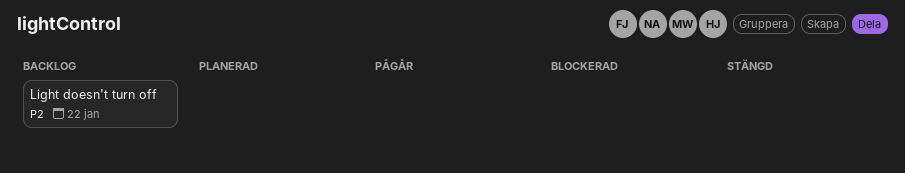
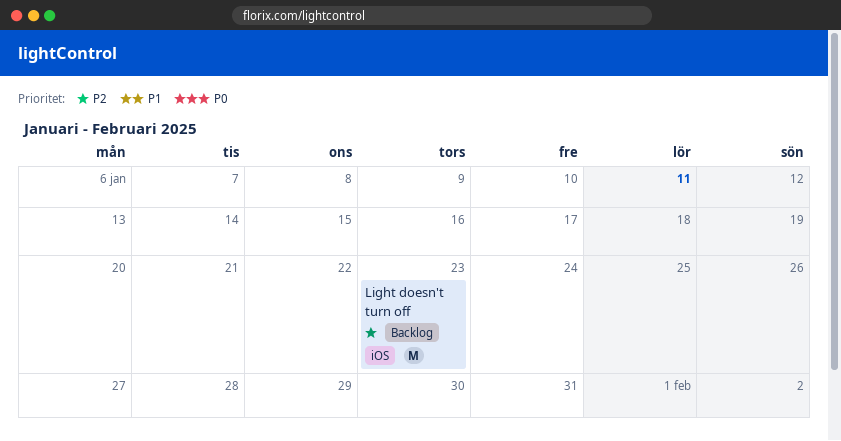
Light doesn't turn off, due: Jan 22 -> Jan 23

